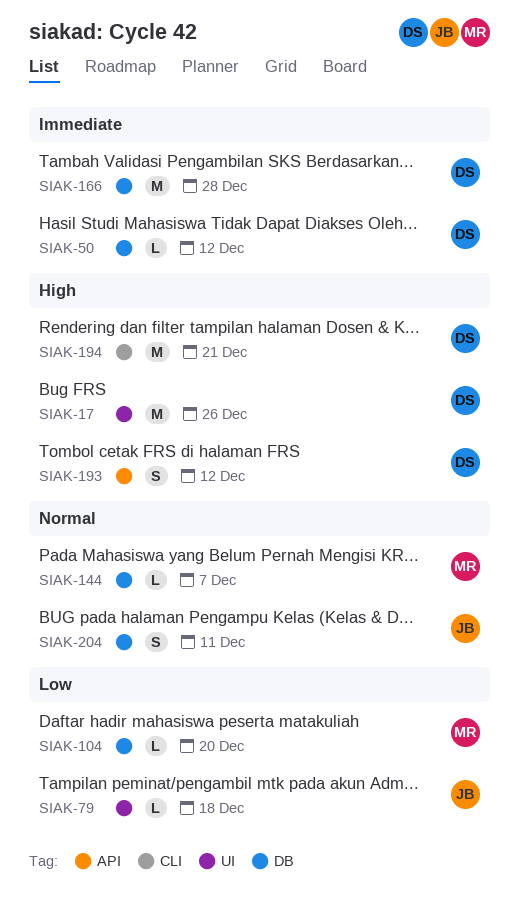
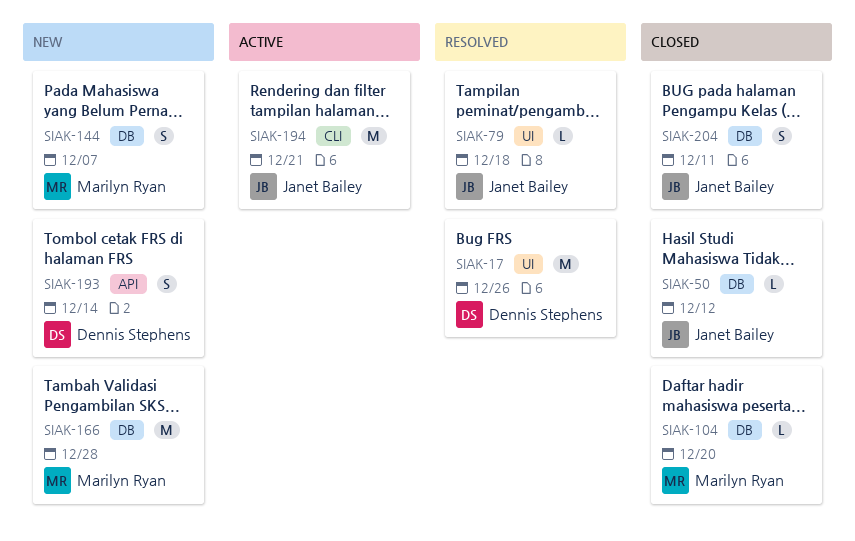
SIAK-50, owner: Dennis Stephens -> Janet Bailey
SIAK-144, estimate: L -> S
SIAK-166, owner: Dennis Stephens -> Marilyn Ryan
SIAK-193, due: Dec 12 -> Dec 14
SIAK-194, owner: Dennis Stephens -> Janet Bailey

